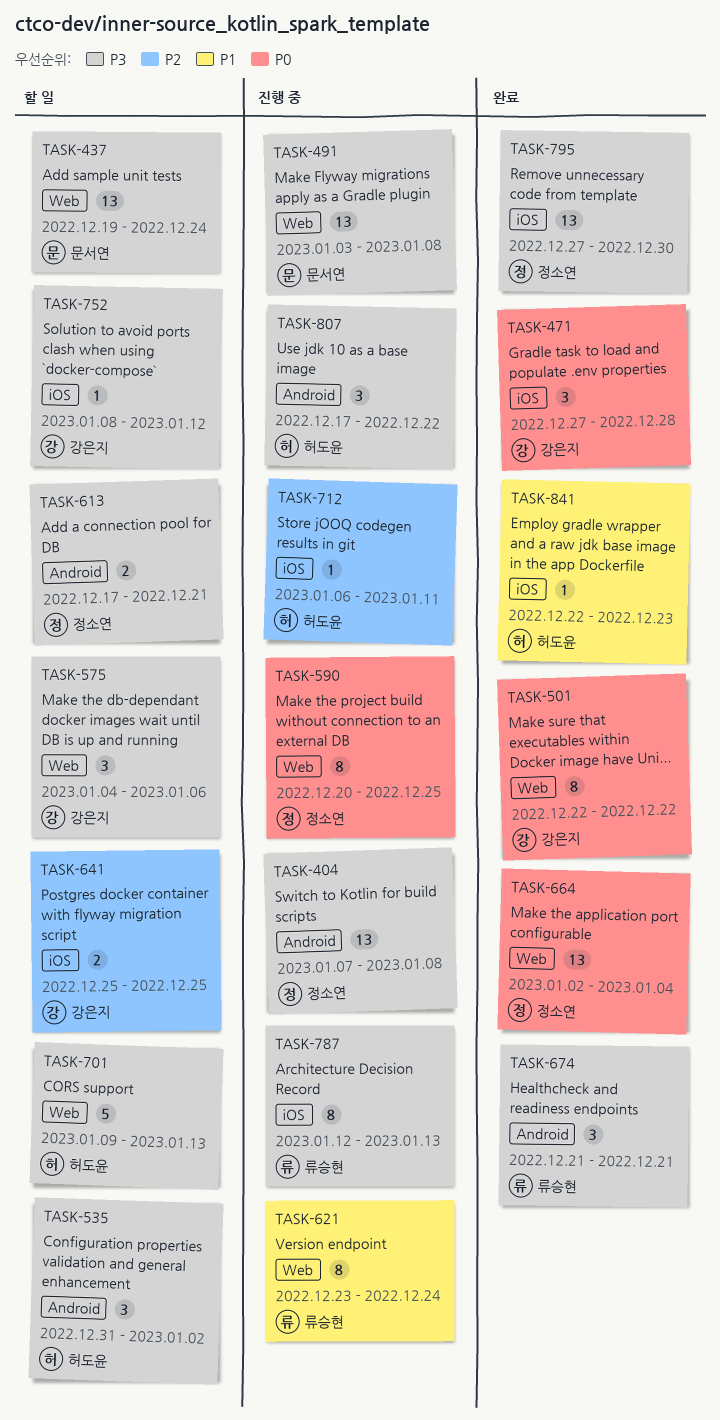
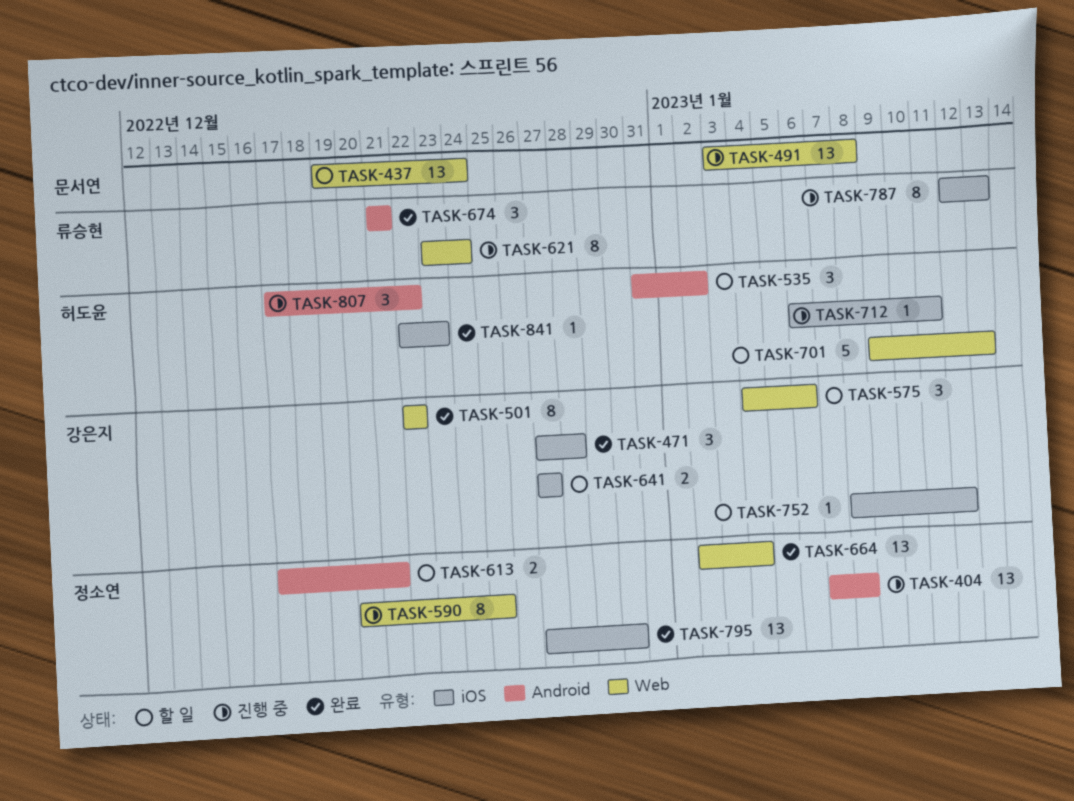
TASK-641, start: Dec 25 -> Dec 27
TASK-641, due: Dec 25 -> Dec 27

